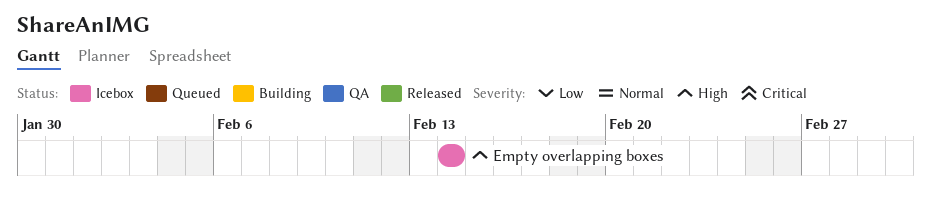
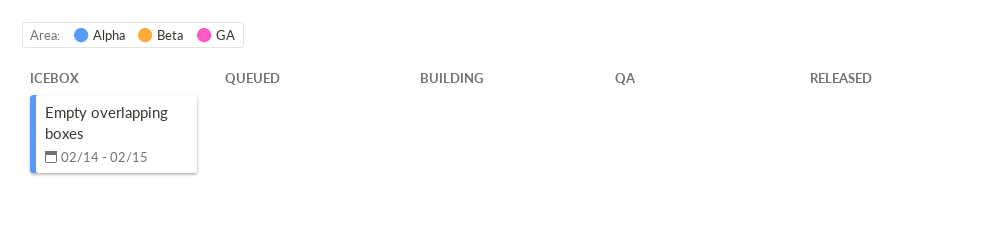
Empty overlapping boxes, due: Feb 14 -> Feb 15

